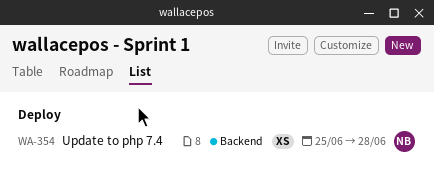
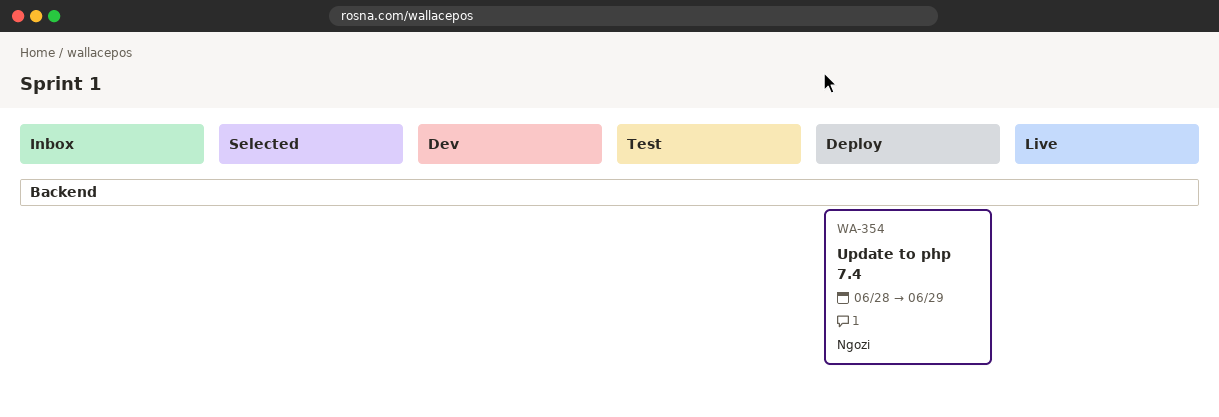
WA-354, start: Jun 25 -> Jun 28
WA-354, due: Jun 28 -> Jun 29

